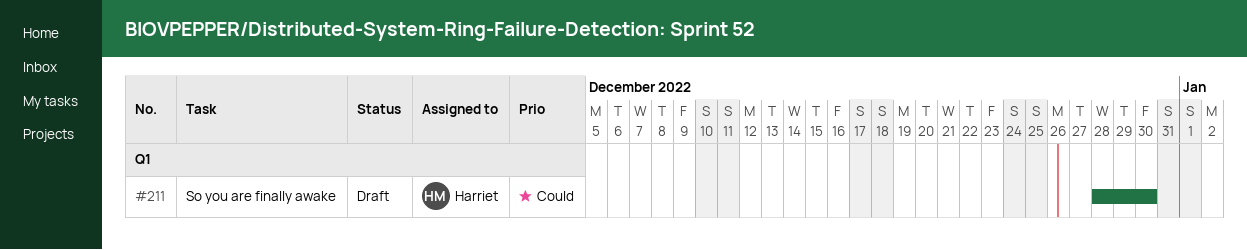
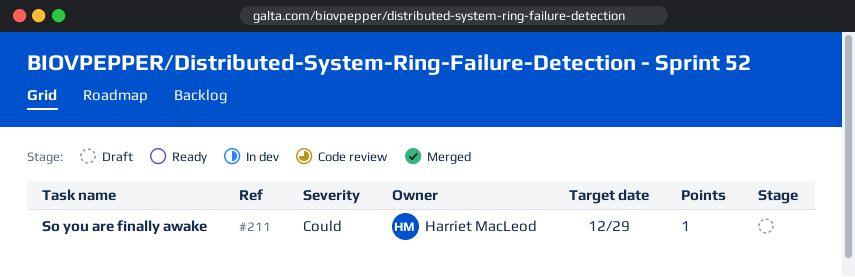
#211, due: Dec 30 -> Dec 29

